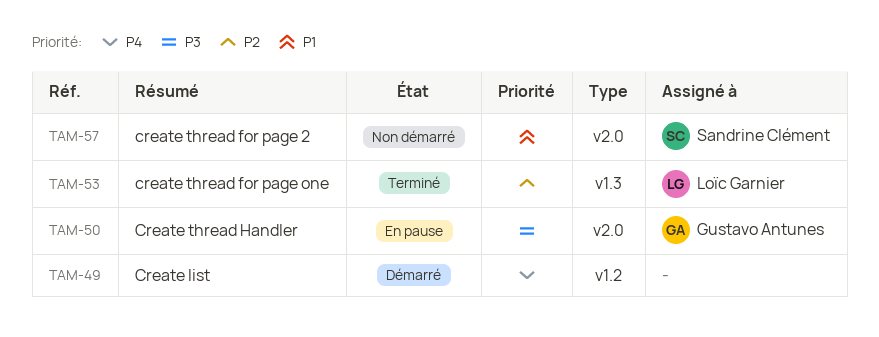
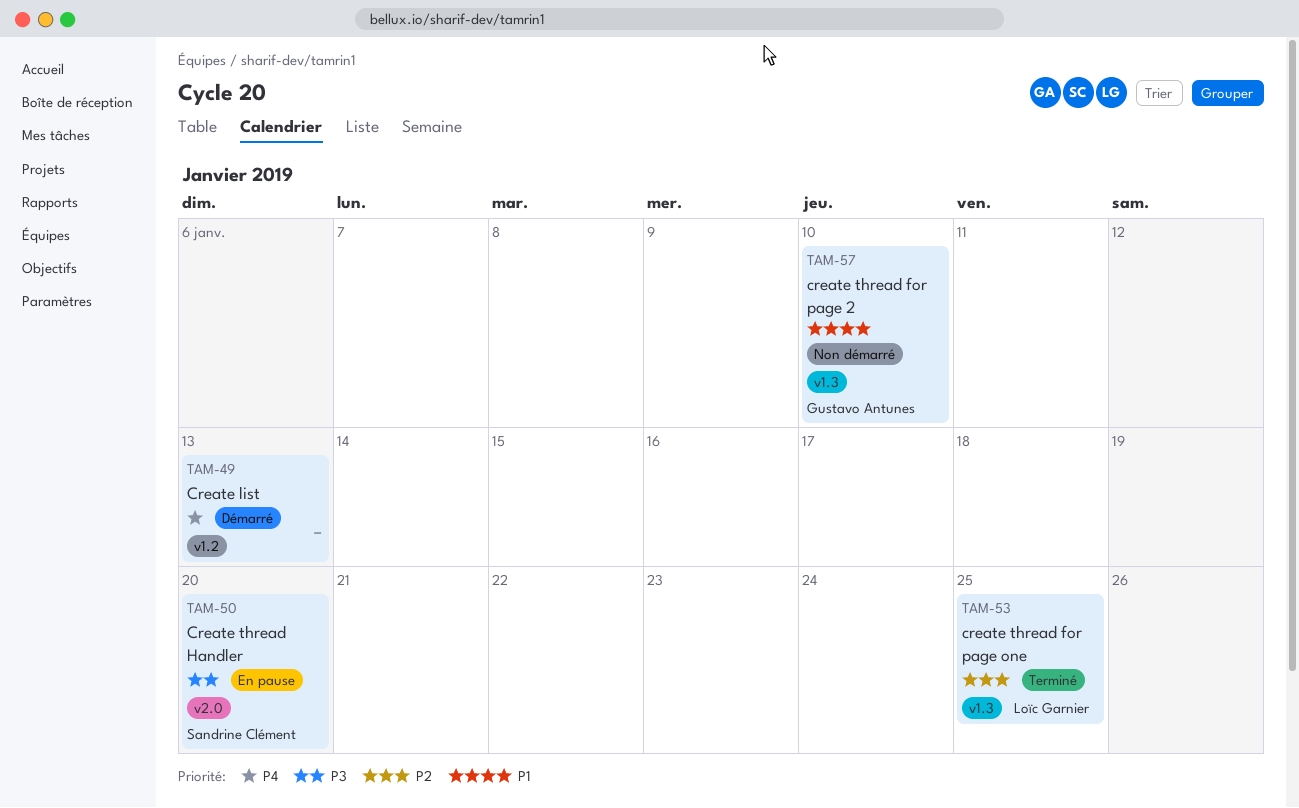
TAM-50, owner: Gustavo Antunes -> Sandrine Clément
TAM-57, owner: Sandrine Clément -> Gustavo Antunes
TAM-57, label: v2.0 -> v1.3

